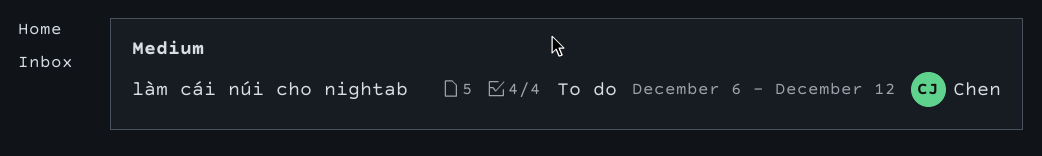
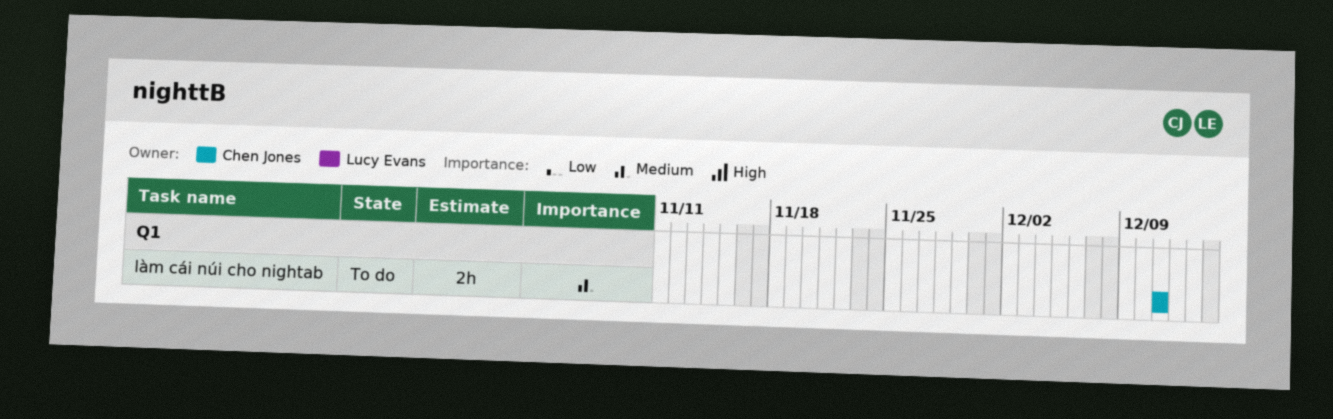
làm cái núi cho nightab, start: Dec 6 -> Dec 11
làm cái núi cho nightab, due: Dec 12 -> Dec 11

